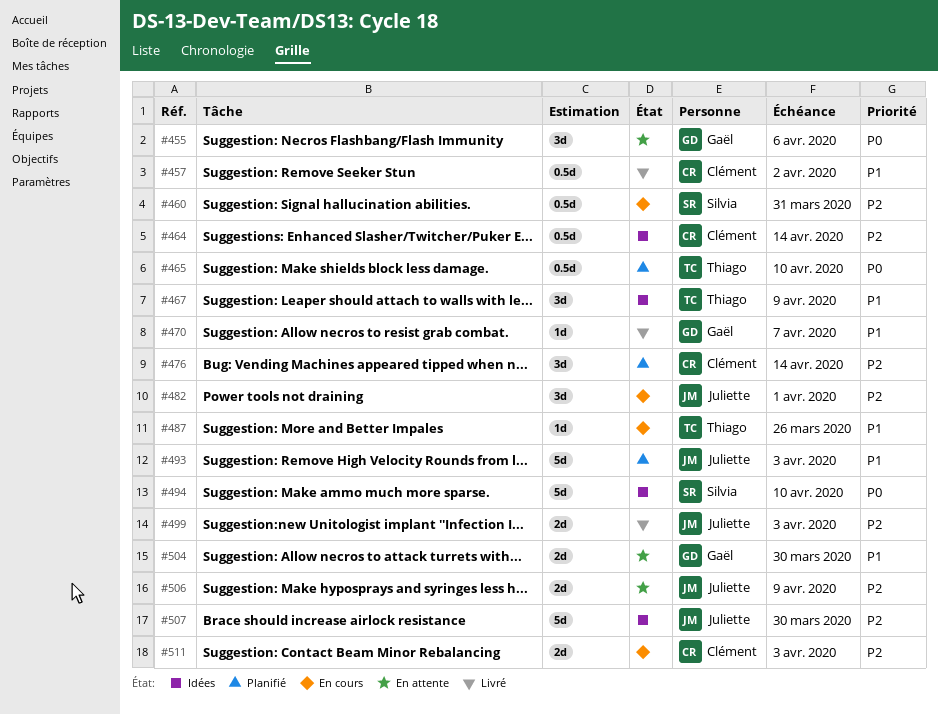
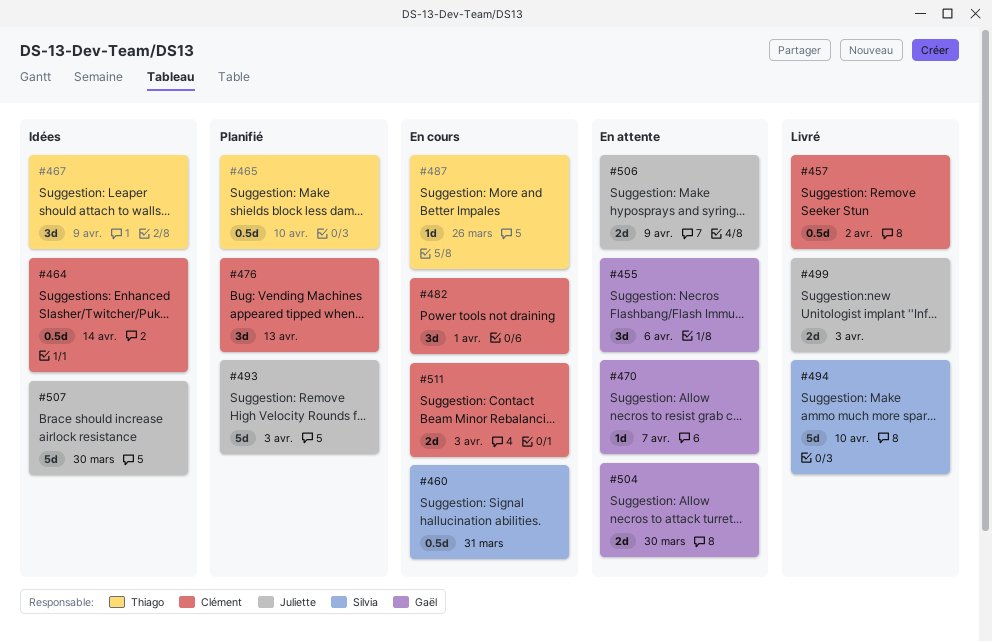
#470, status: Livré -> En attente
#476, due: Apr 14 -> Apr 13
#482, owner: Juliette -> Clément
#494, status: Idées -> Livré

